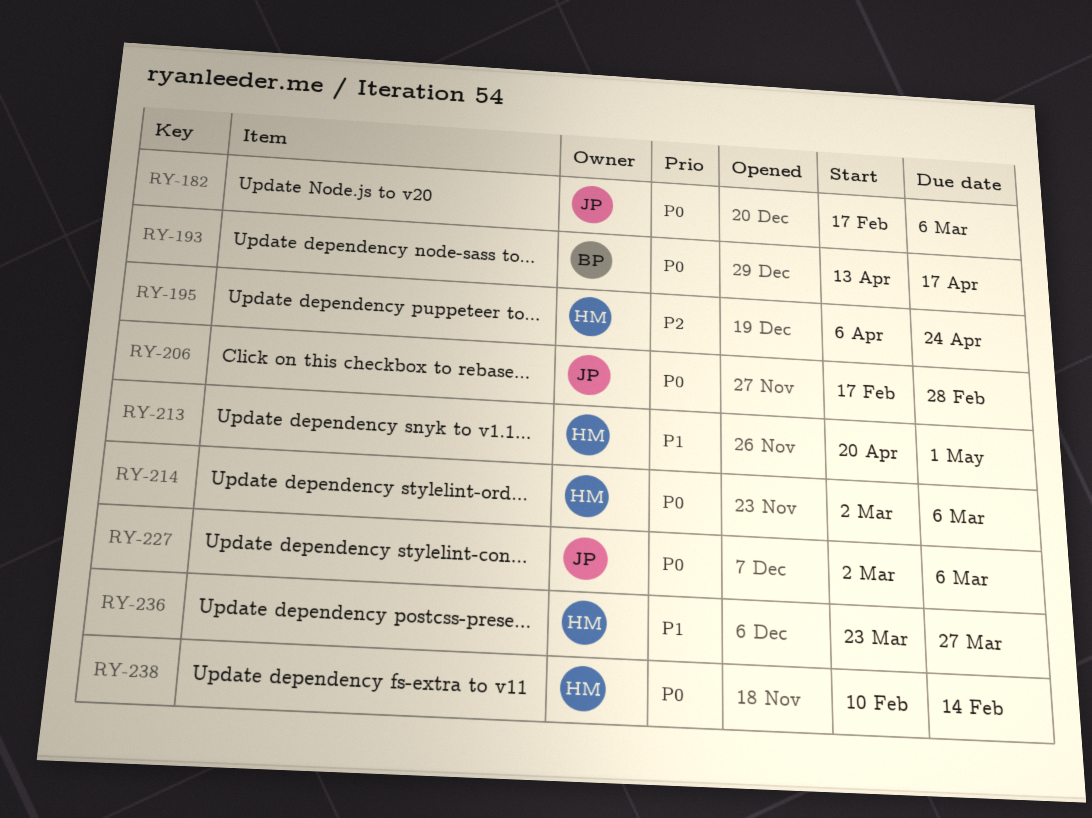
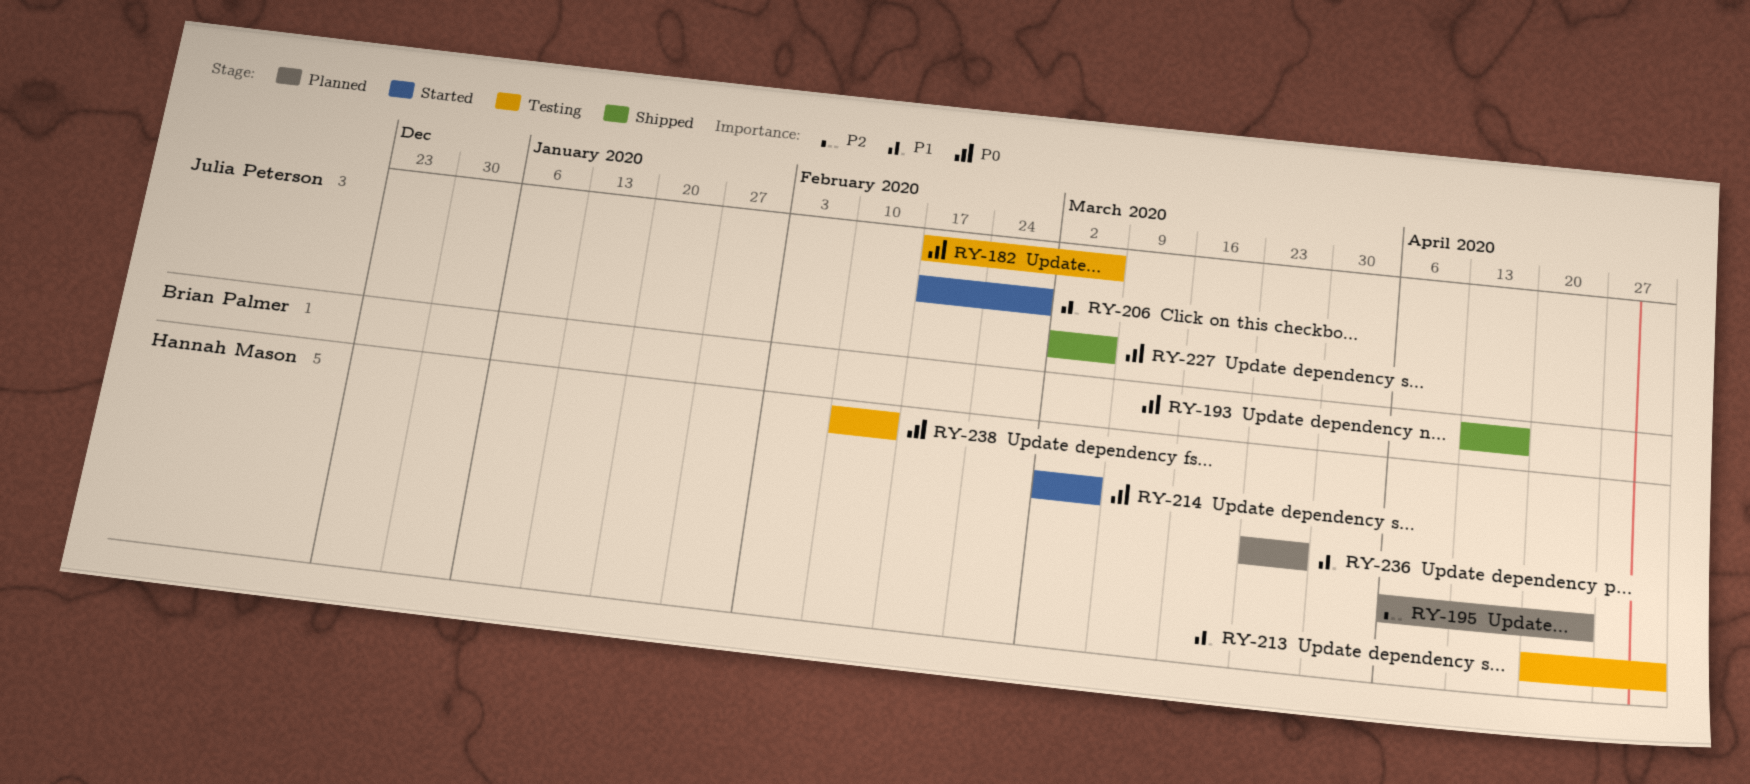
RY-206, priority: P0 -> P1

